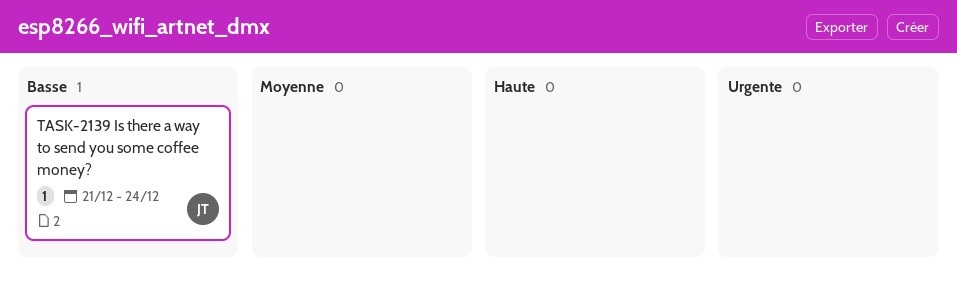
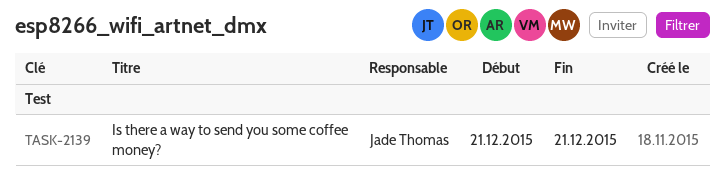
TASK-2139, due: Dec 24 -> Dec 21

